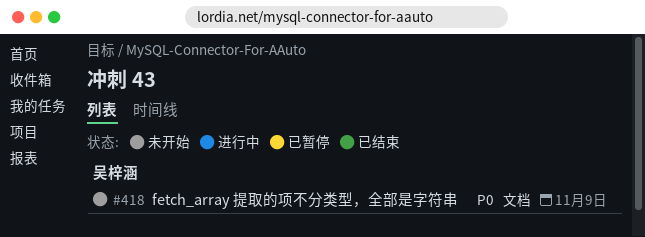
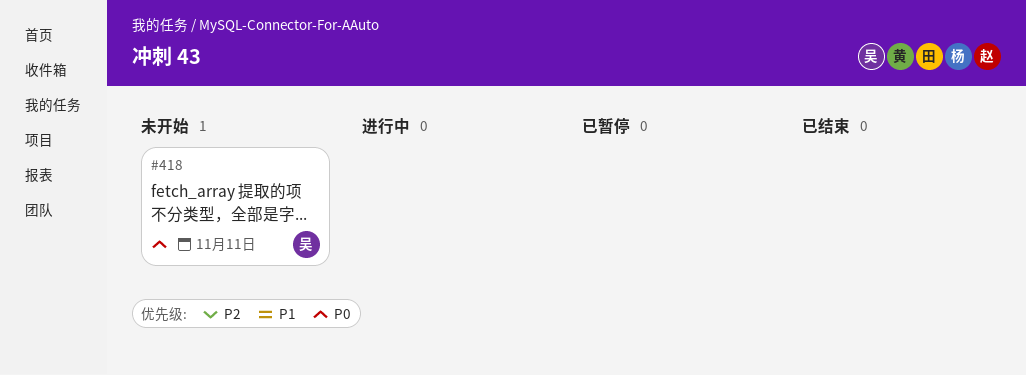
#418, due: Nov 9 -> Nov 11

